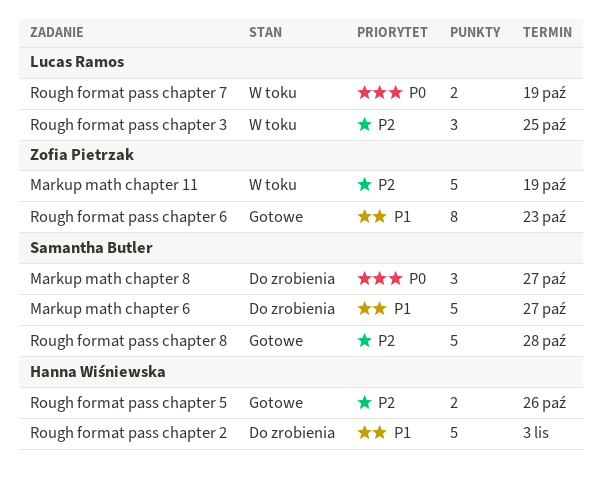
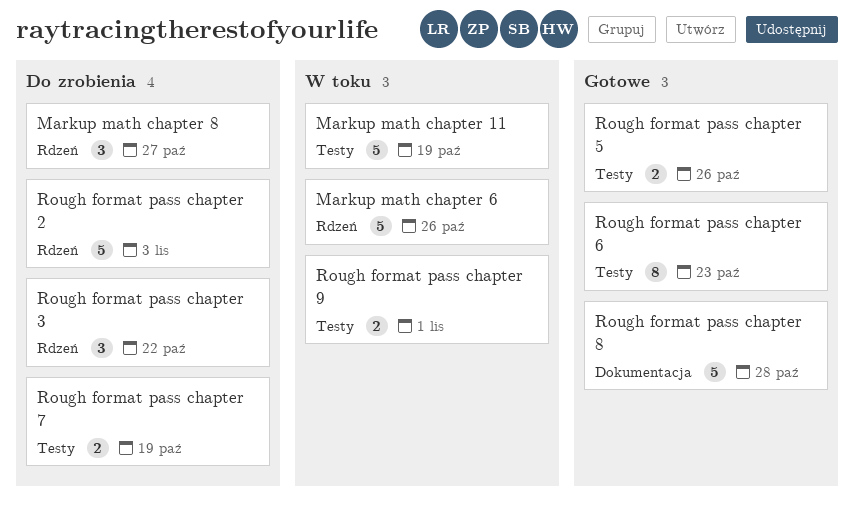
Markup math chapter 6, status: Do zrobienia -> W toku
Markup math chapter 6, due: Oct 27 -> Oct 26
Rough format pass chapter 3, status: W toku -> Do zrobienia
Rough format pass chapter 3, due: Oct 25 -> Oct 22
Rough format pass chapter 7, status: W toku -> Do zrobienia
Rough format pass chapter 9: none -> present

